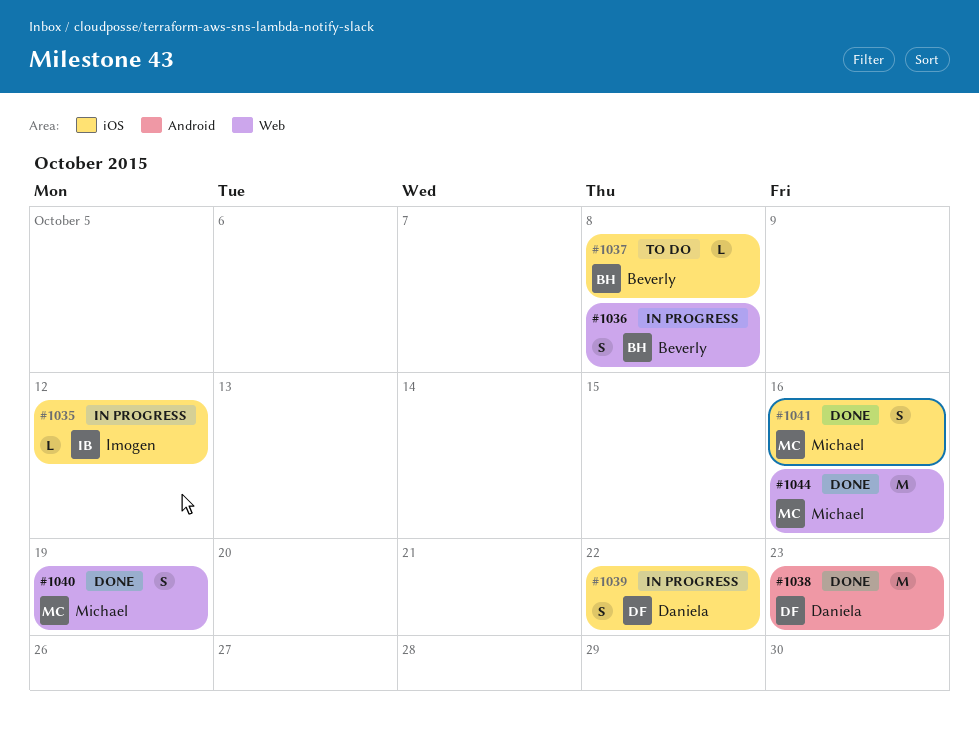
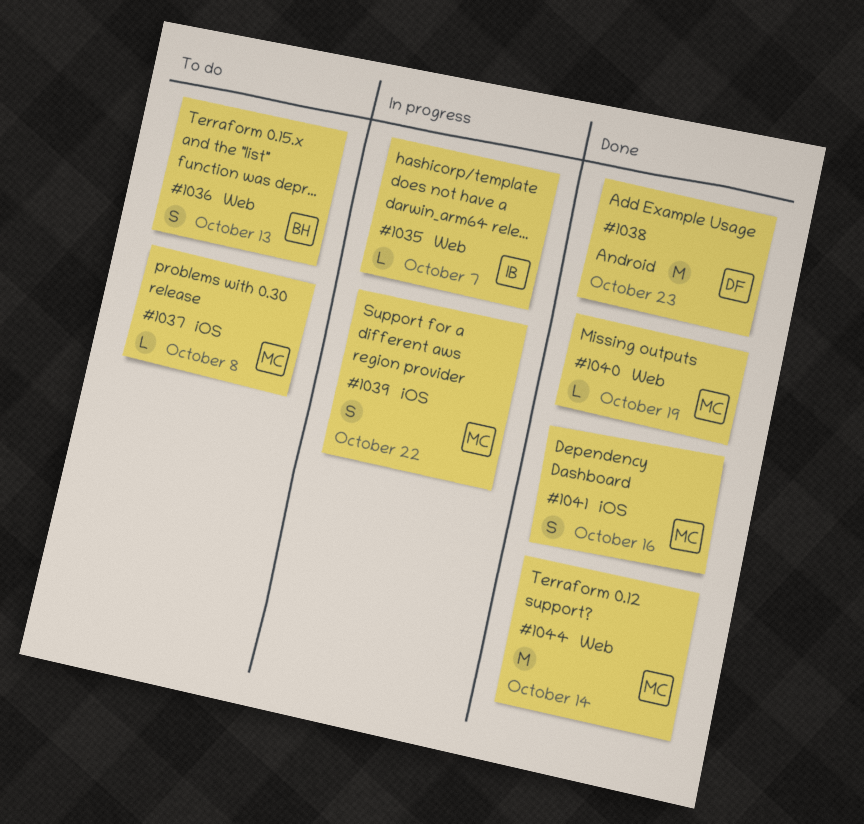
#1035, label: iOS -> Web
#1035, due: Oct 12 -> Oct 7
#1036, status: In progress -> To do
#1036, due: Oct 8 -> Oct 13
#1037, owner: Beverly -> Michael
#1039, owner: Daniela -> Michael
#1040, estimate: S -> L
#1044, due: Oct 16 -> Oct 14

